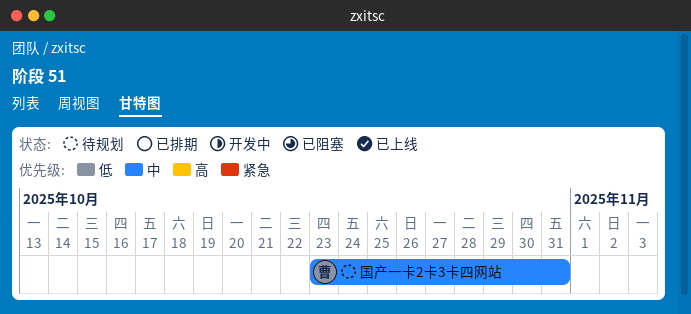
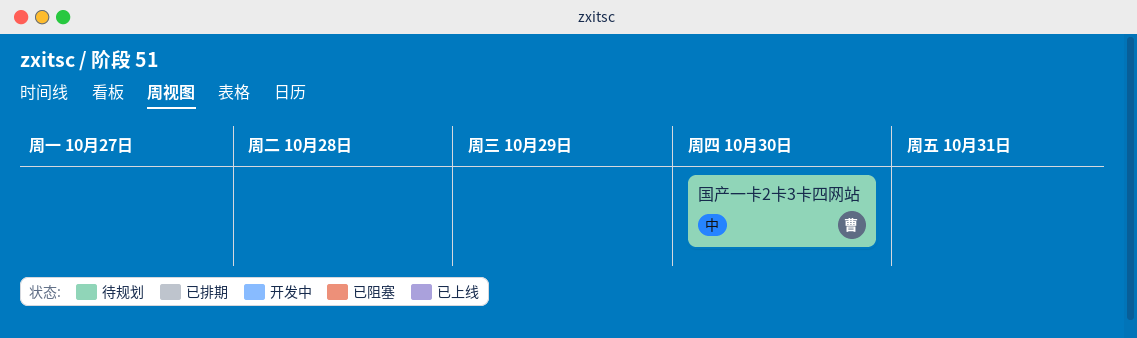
国产一卡2卡3卡四网站, due: Oct 31 -> Oct 30

